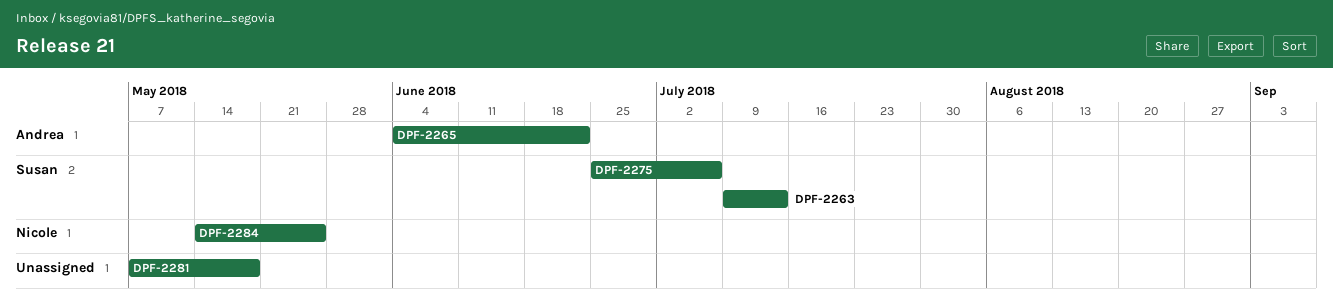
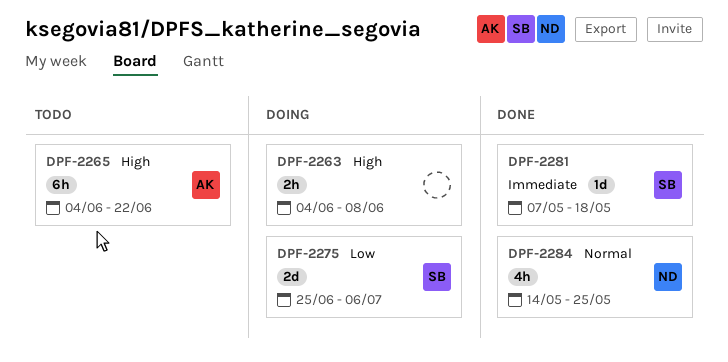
DPF-2263, owner: Susan -> none
DPF-2263, start: Jul 9 -> Jun 4
DPF-2263, due: Jul 13 -> Jun 8
DPF-2281, owner: none -> Susan

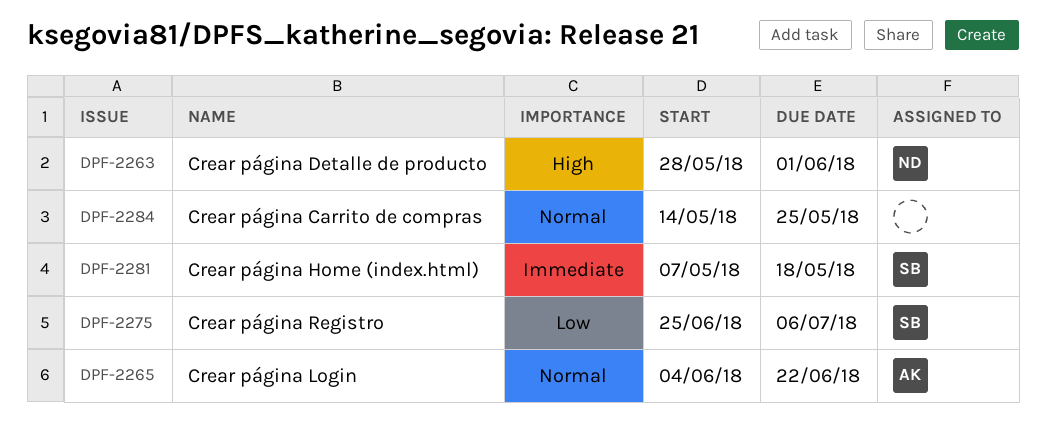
DPF-2263, owner: none -> ND
DPF-2263, start: Jun 4 -> May 28
DPF-2263, due: Jun 8 -> Jun 1
DPF-2265, priority: High -> Normal
DPF-2284, owner: ND -> none

